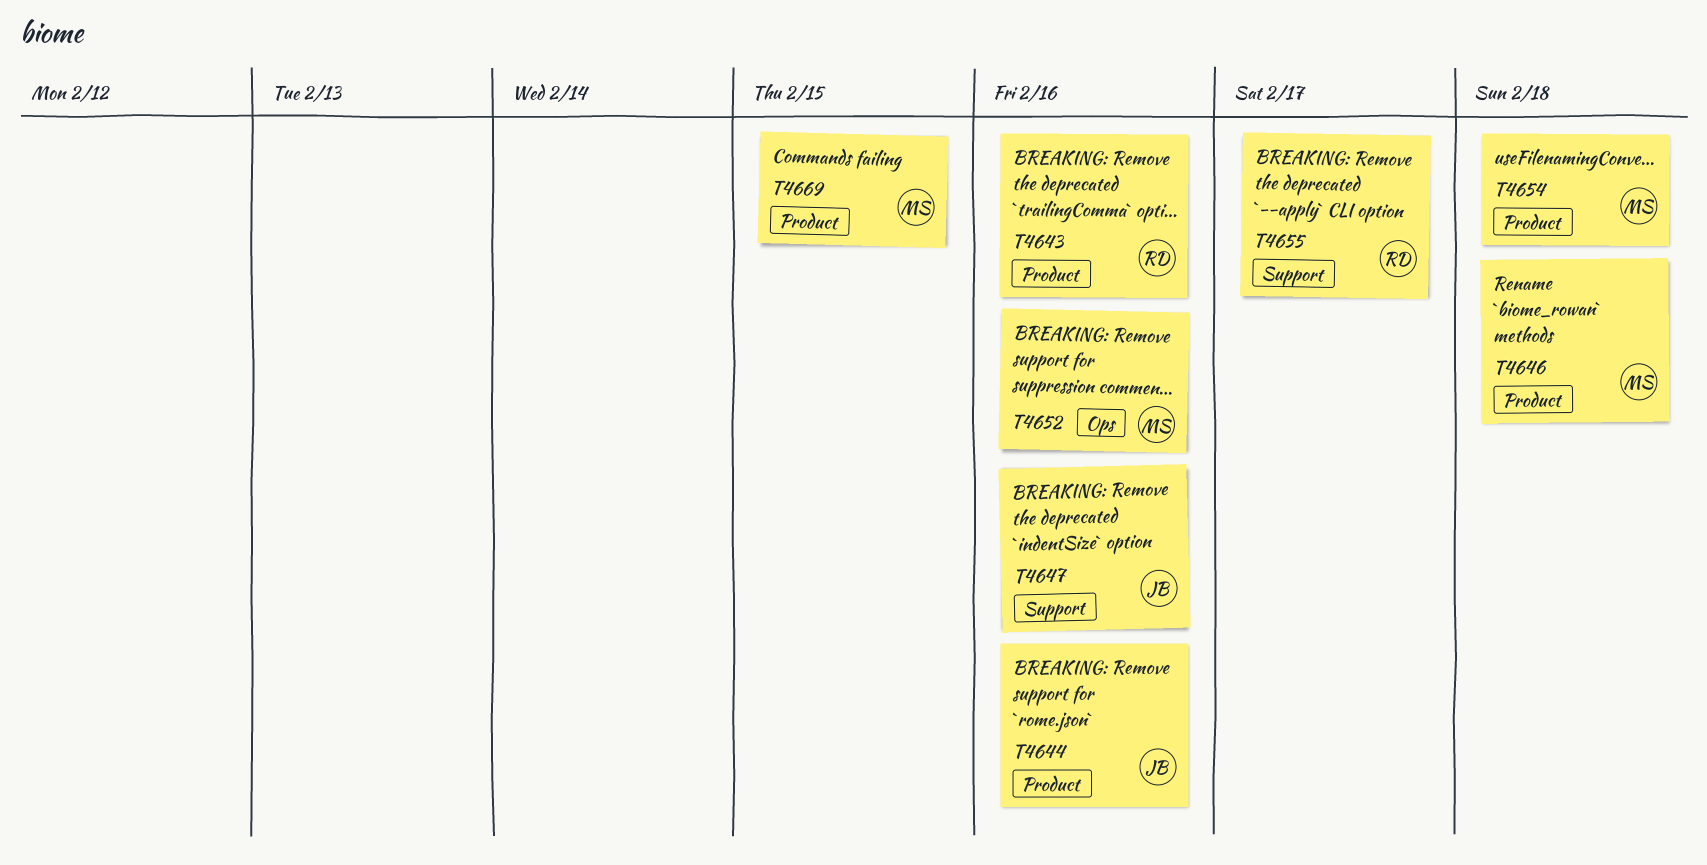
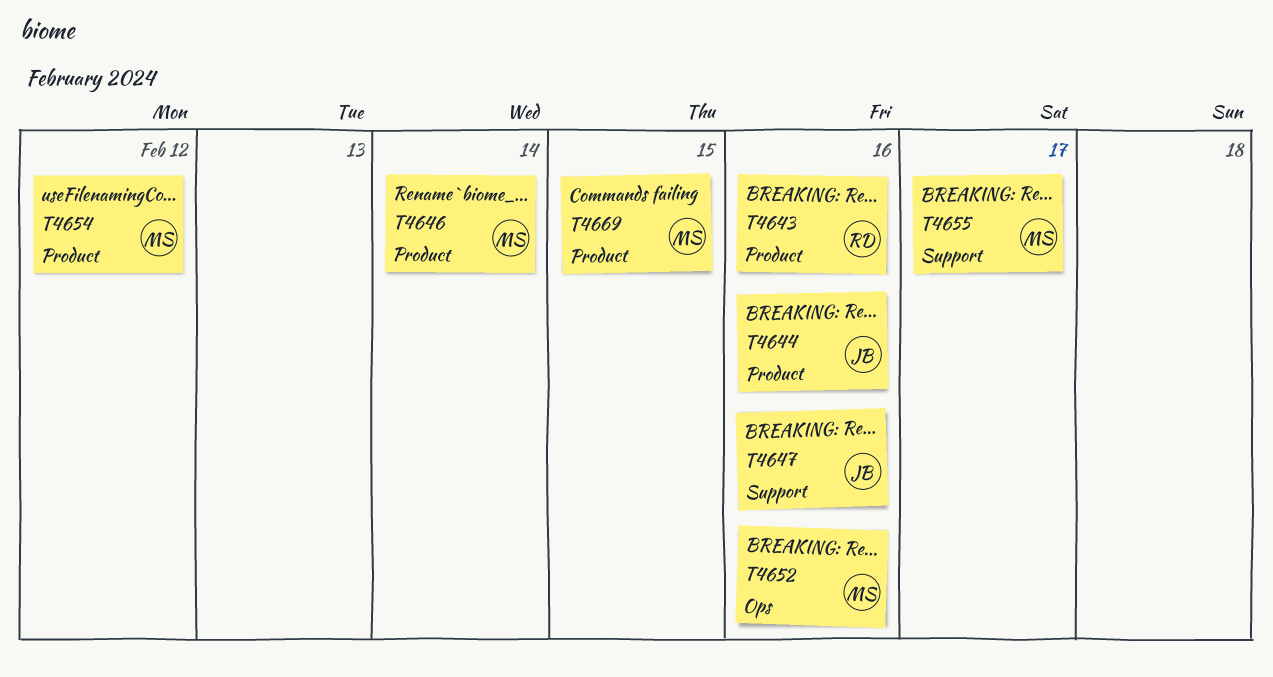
T4646, due: Feb 18 -> Feb 14
T4654, due: Feb 18 -> Feb 12
T4655, owner: RD -> MS

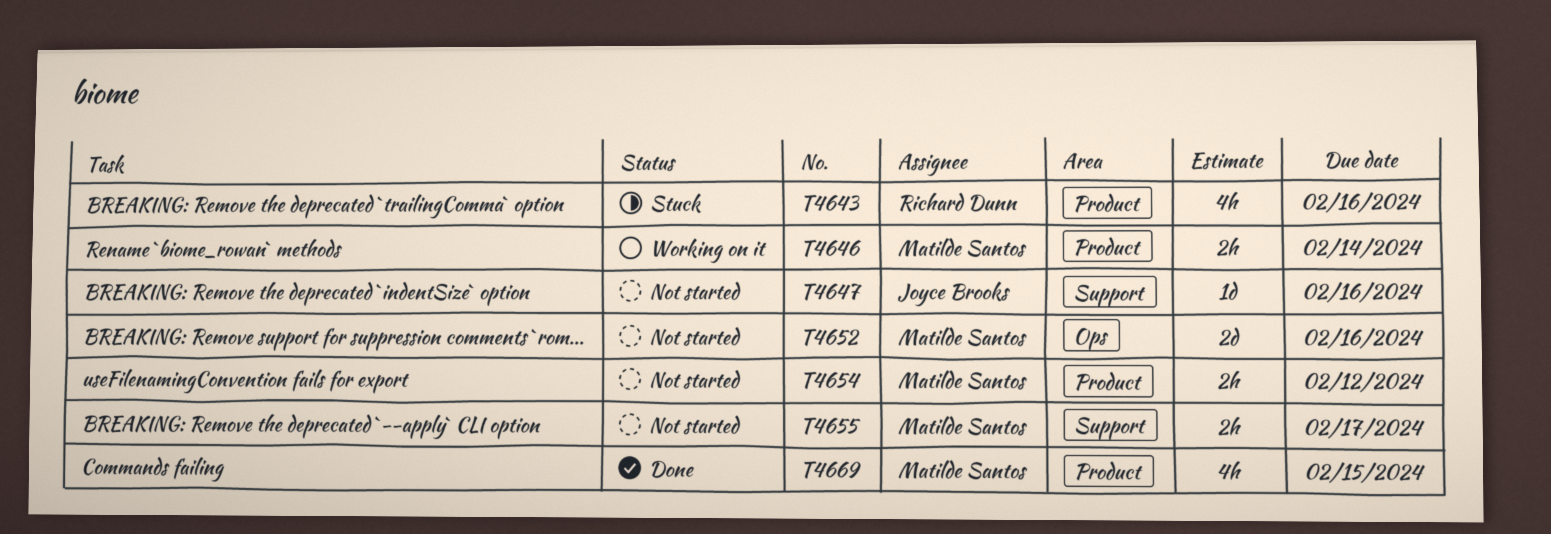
T4644: present -> none

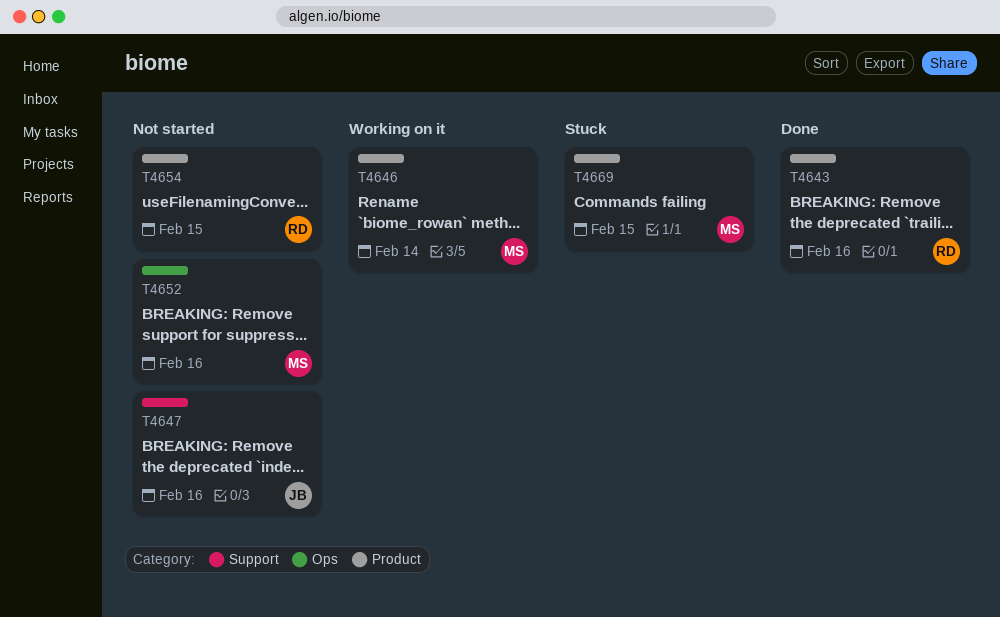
T4643, status: Stuck -> Done
T4654, owner: Matilde Santos -> Richard Dunn
T4654, due: Feb 12 -> Feb 15
T4655: present -> none
T4669, status: Done -> Stuck

